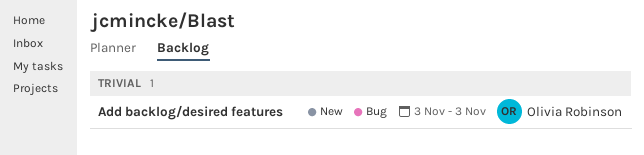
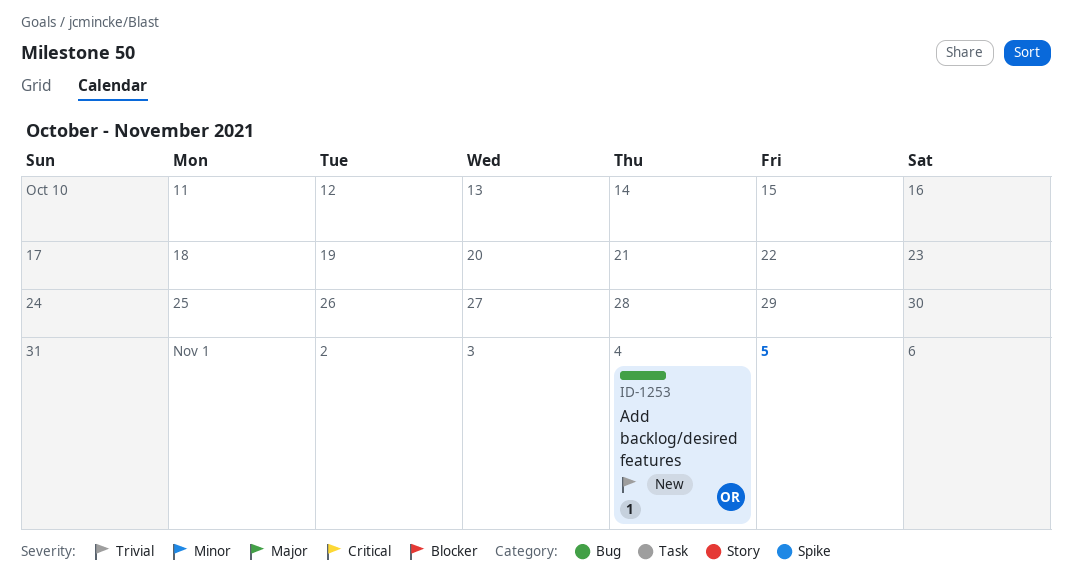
Add backlog/desired features, due: Nov 3 -> Nov 4

